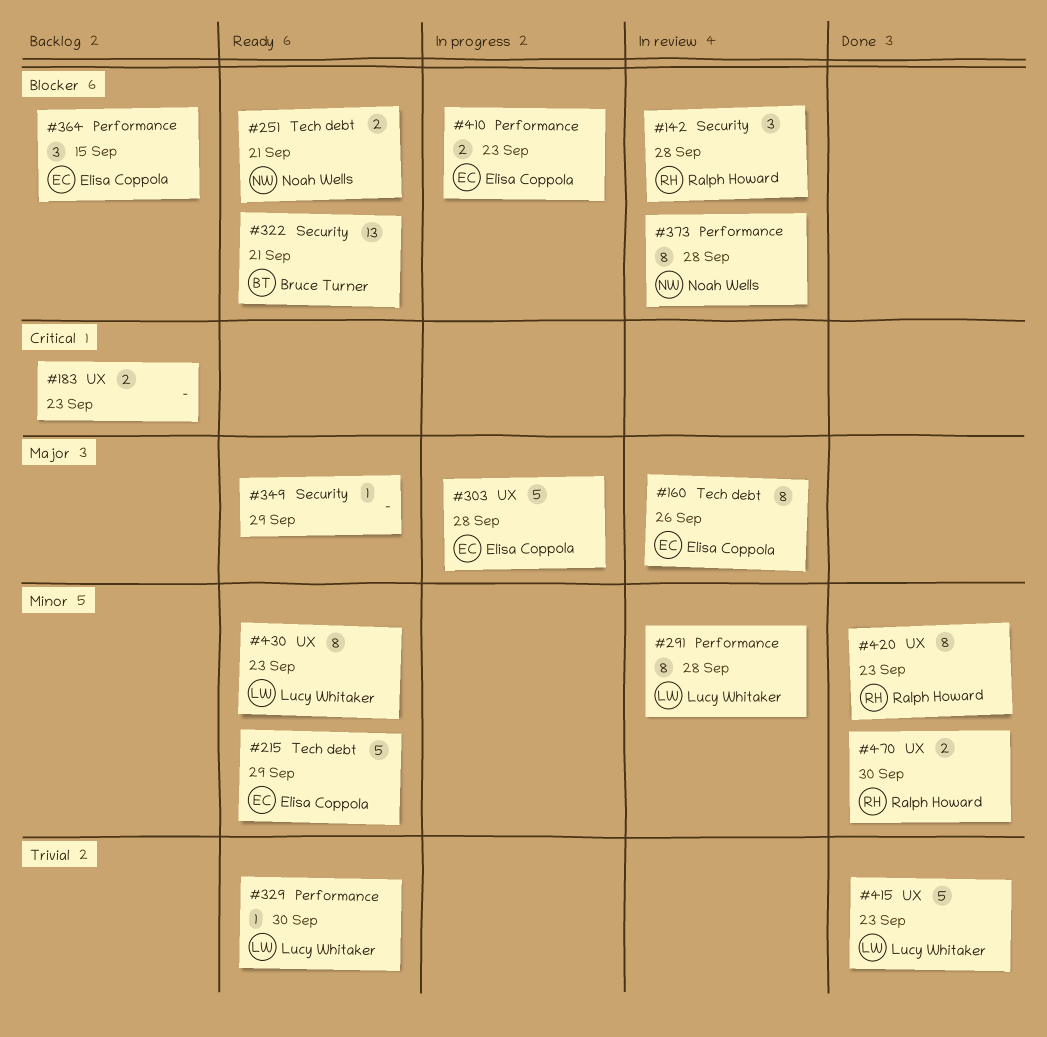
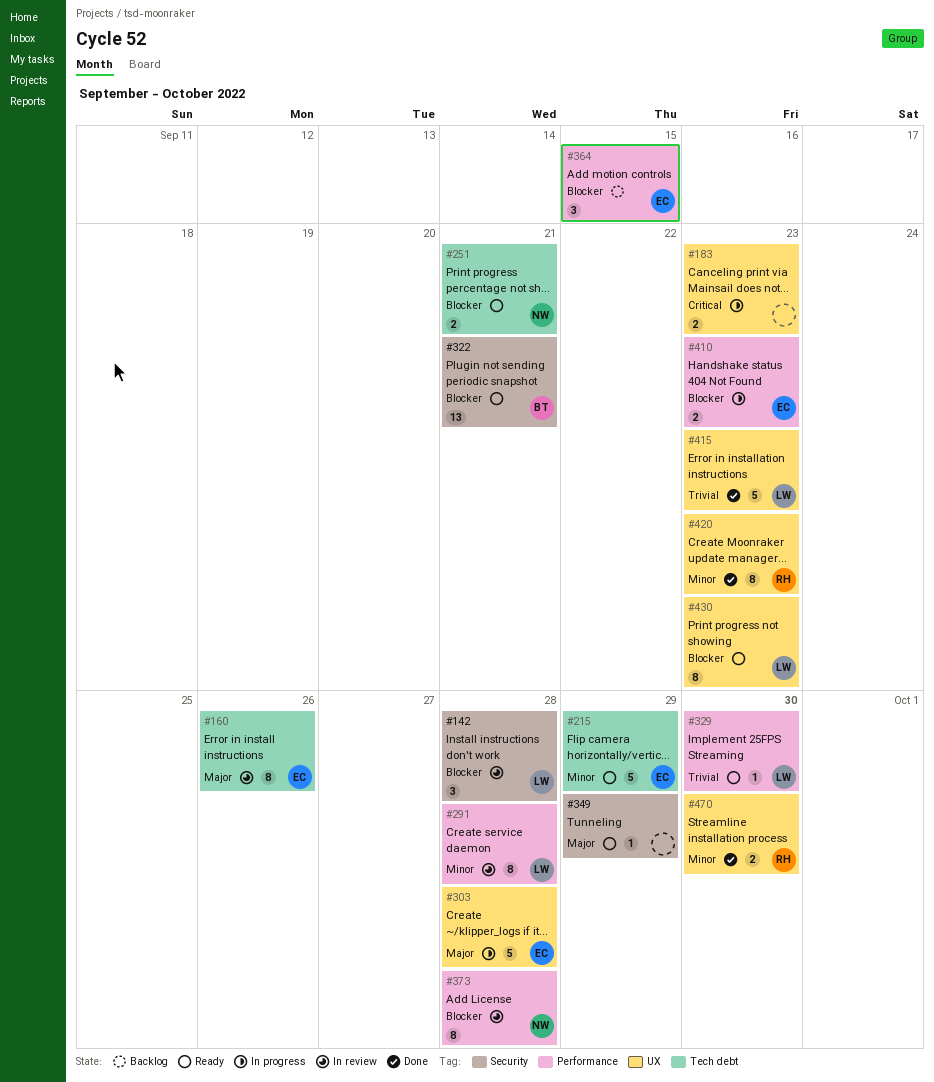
#142, owner: Ralph Howard -> Lucy Whitaker
#183, status: Backlog -> In progress
#430, priority: Minor -> Blocker

